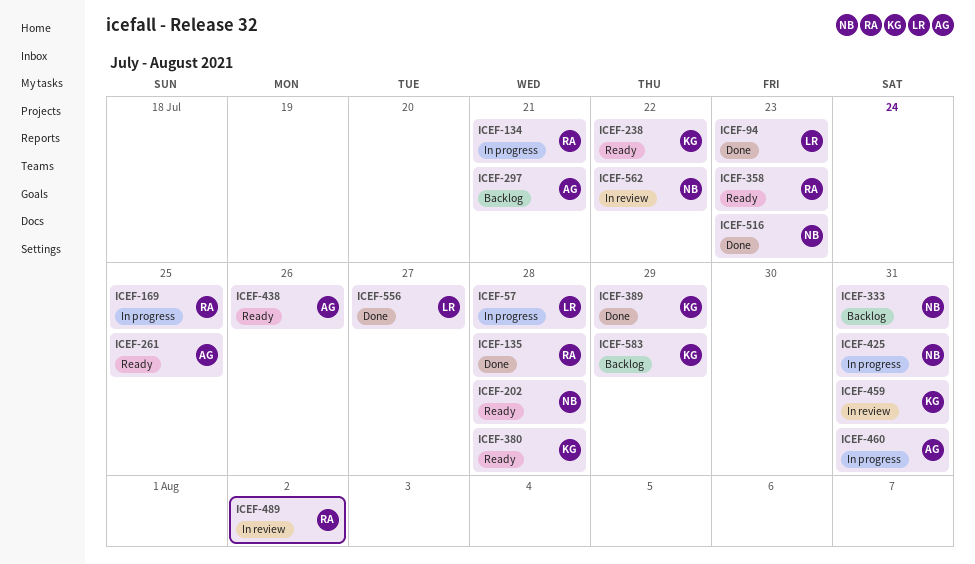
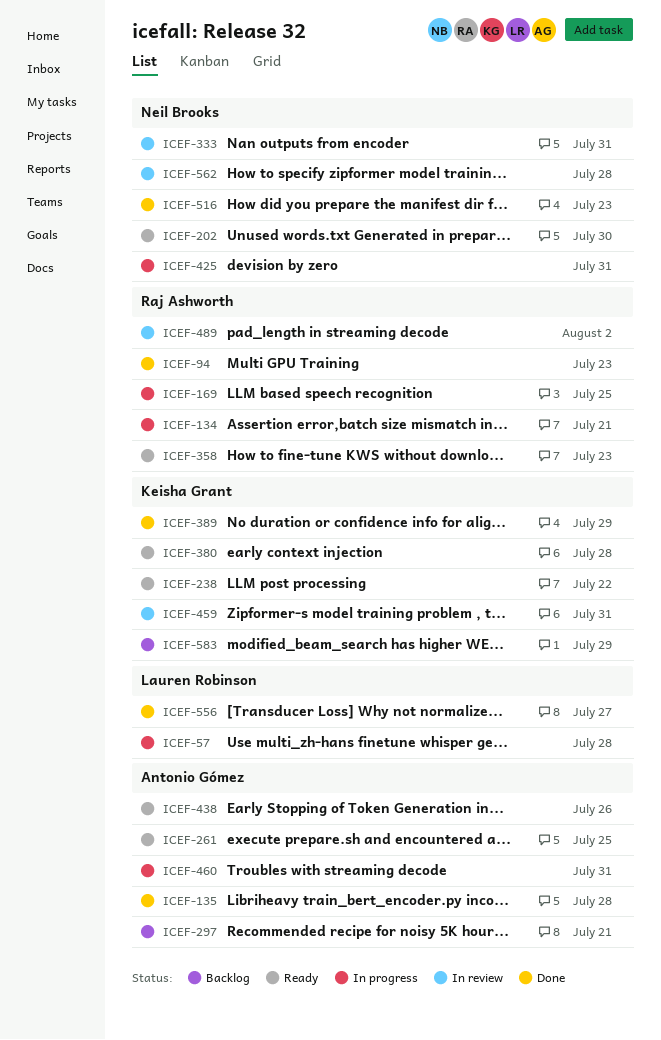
ICEF-94, owner: Lauren Robinson -> Raj Ashworth
ICEF-135, owner: Raj Ashworth -> Antonio Gómez
ICEF-202, due: Jul 28 -> Jul 30
ICEF-333, status: Backlog -> In review
ICEF-562, due: Jul 22 -> Jul 28

